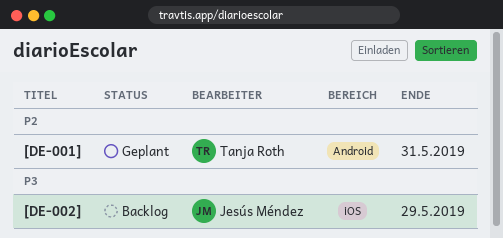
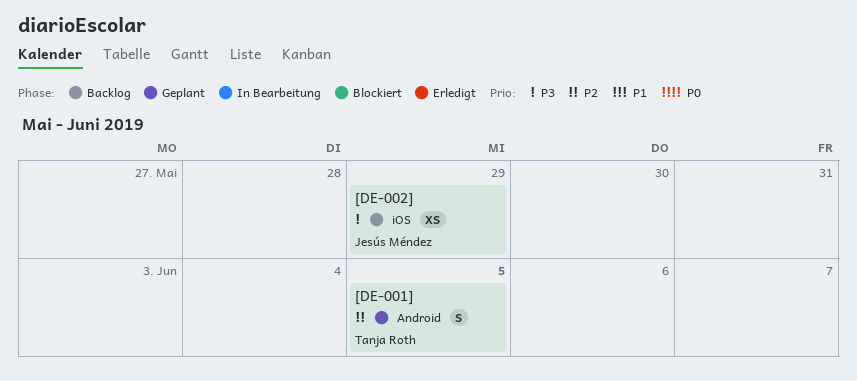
[DE-001], due: May 31 -> Jun 5

